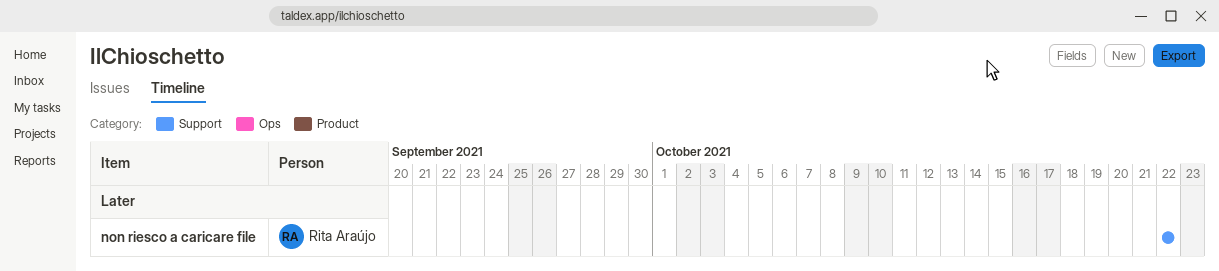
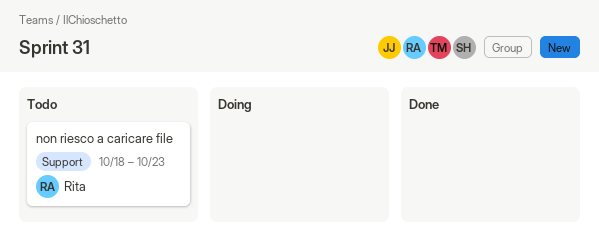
non riesco a caricare file, start: Oct 22 -> Oct 18
non riesco a caricare file, due: Oct 22 -> Oct 23

